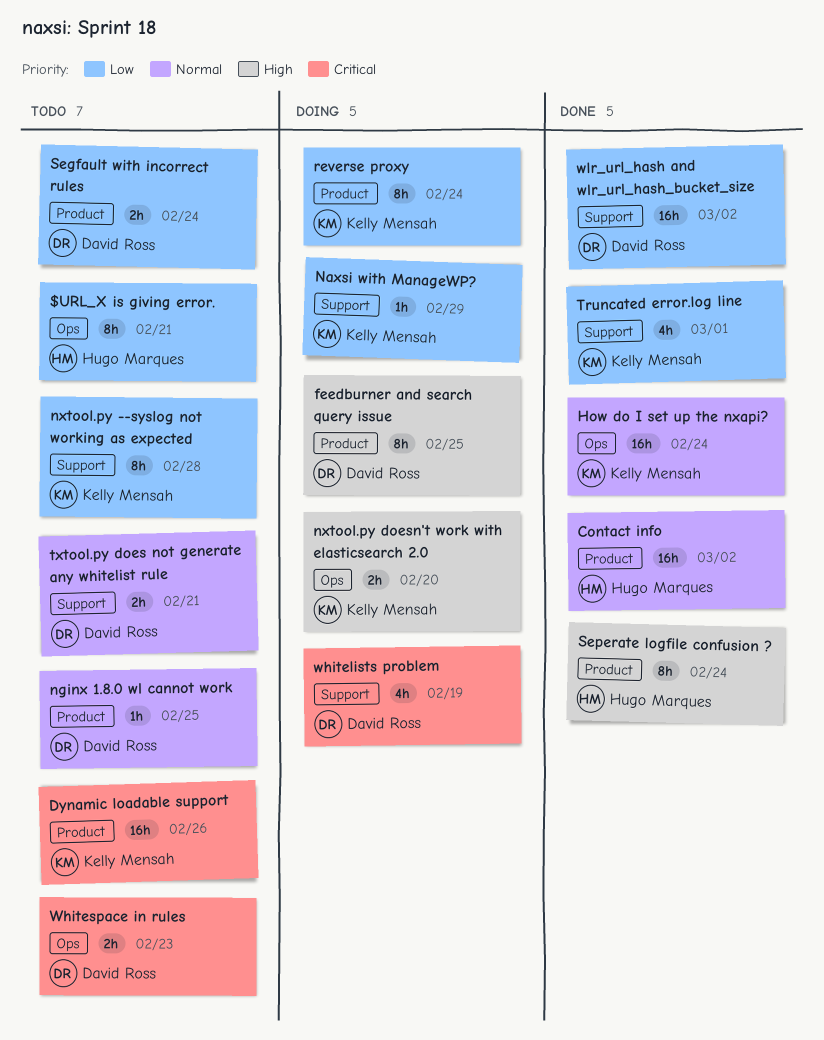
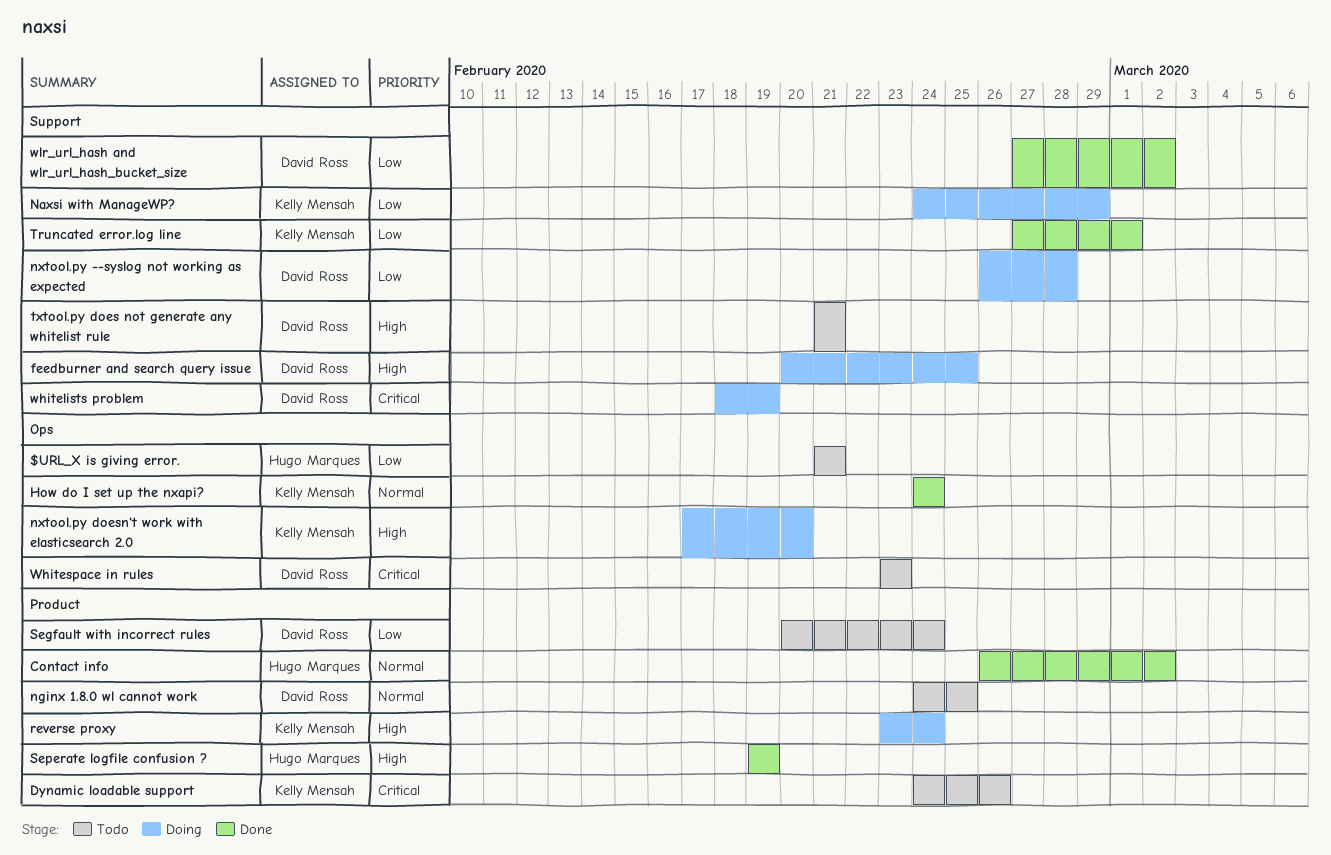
feedburner and search query issue, label: Product -> Support
nxtool.py --syslog not working as expected, status: Todo -> Doing
nxtool.py --syslog not working as expected, owner: Kelly Mensah -> David Ross
reverse proxy, priority: Low -> High
Seperate logfile confusion ?, due: Feb 24 -> Feb 19
txtool.py does not generate any whitelist rule, priority: Normal -> High

